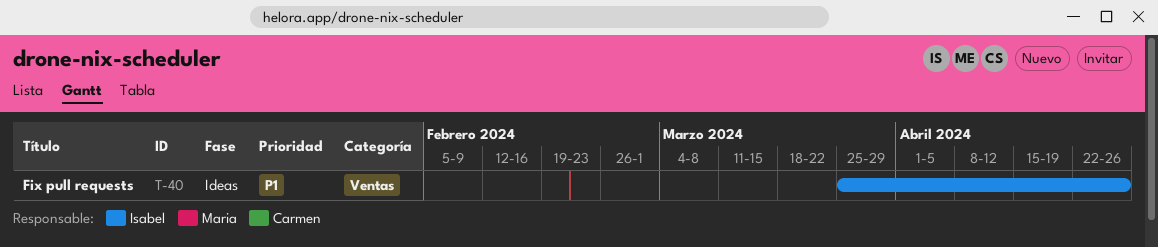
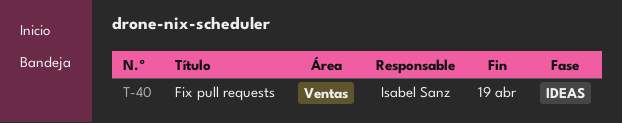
T-40, due: Apr 26 -> Apr 19

